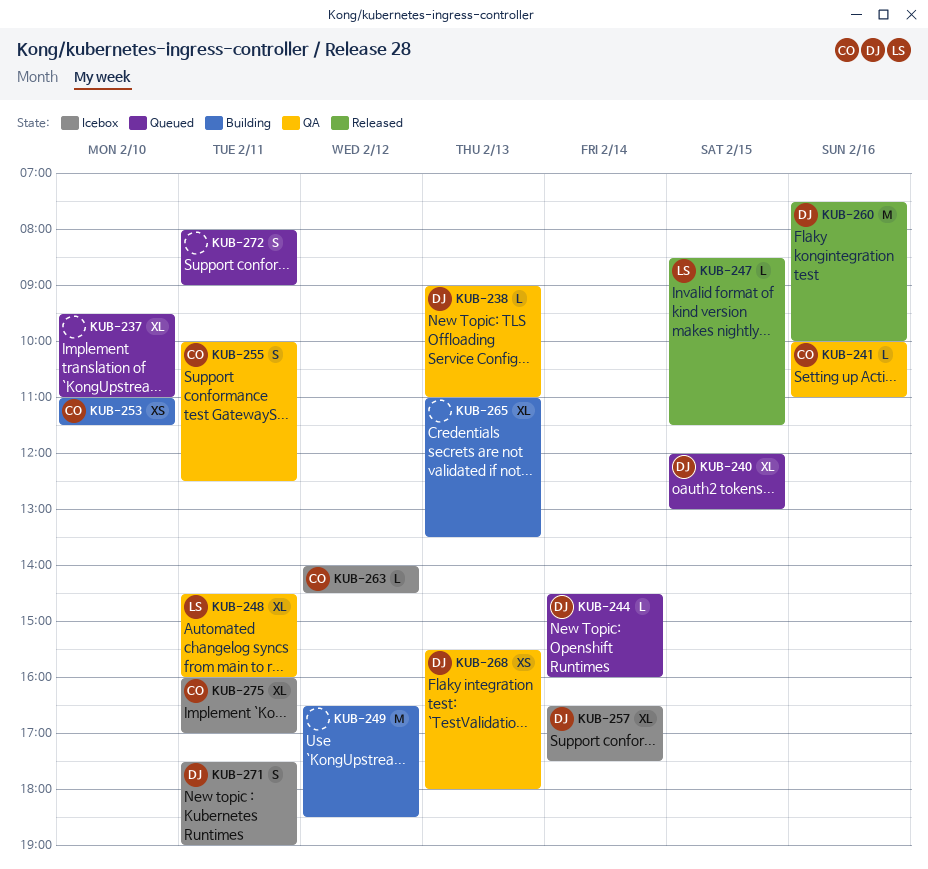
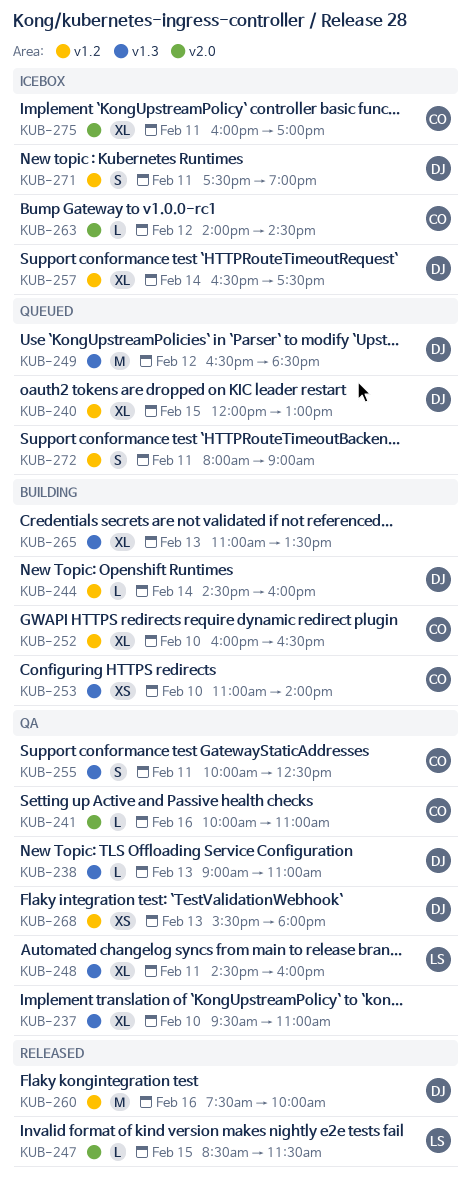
KUB-237, status: Queued -> QA
KUB-244, status: Queued -> Building
KUB-249, status: Building -> Queued
KUB-249, owner: none -> DJ
KUB-252: none -> present
KUB-253, ends: 11:30 -> 14:00

